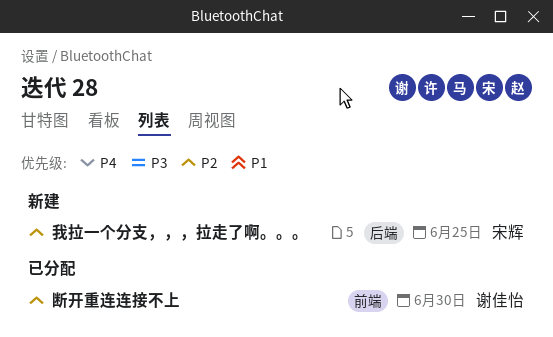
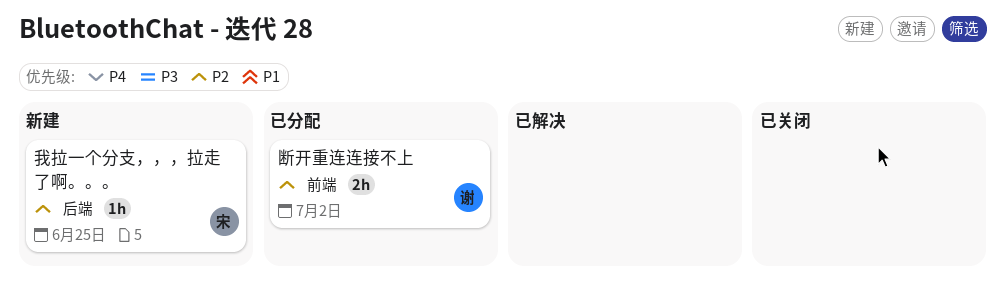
断开重连连接不上, due: Jun 30 -> Jul 2

